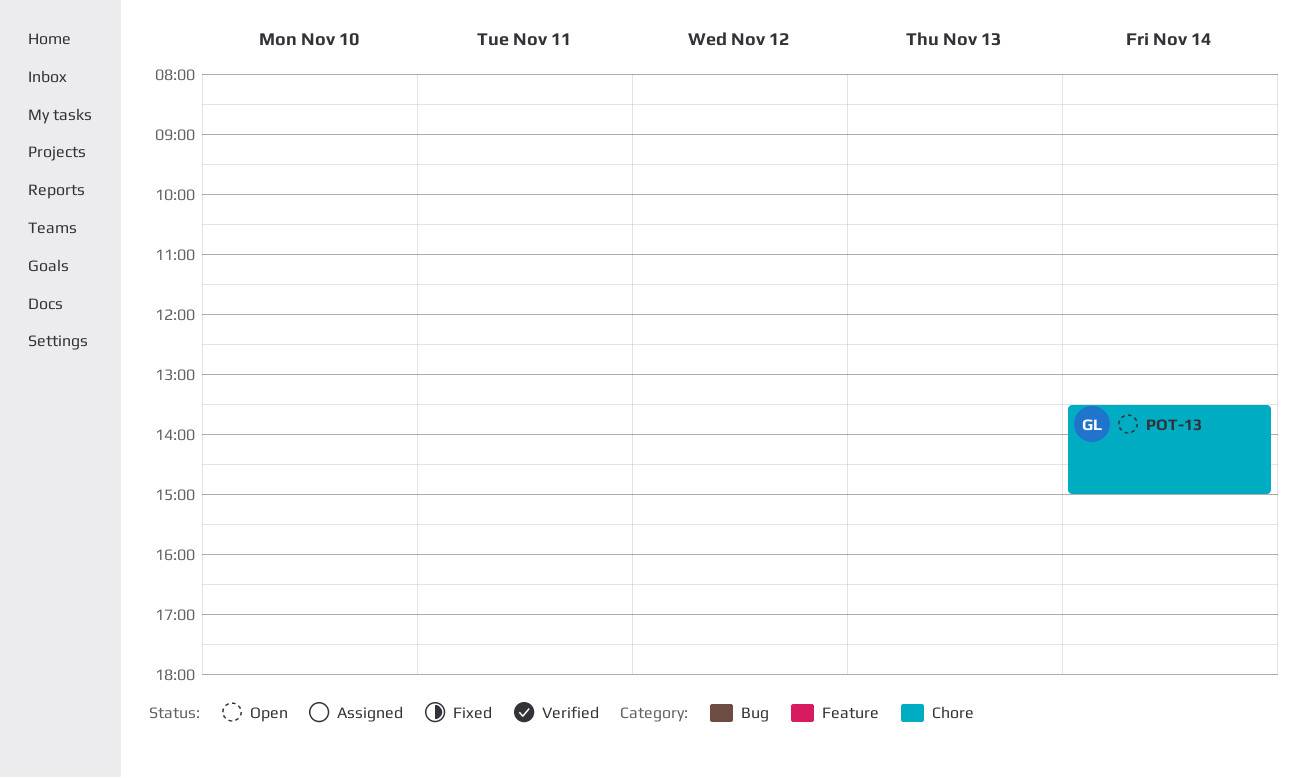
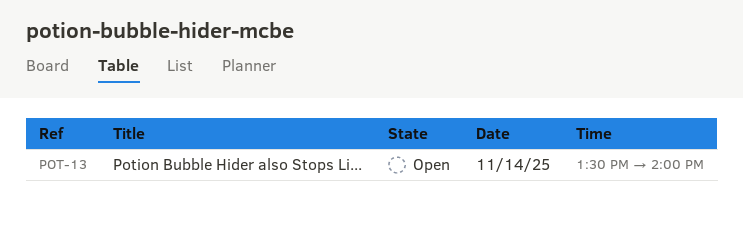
POT-13, ends: 15:00 -> 14:00

